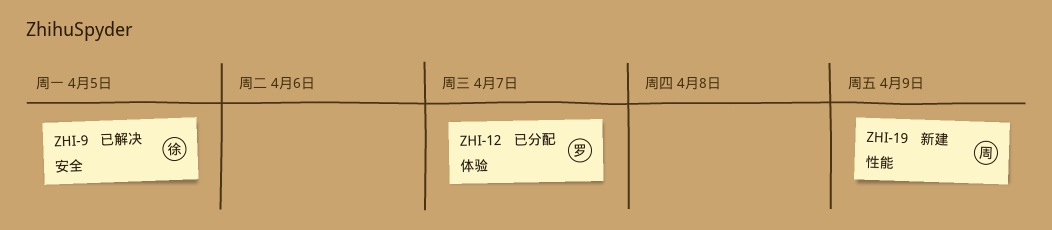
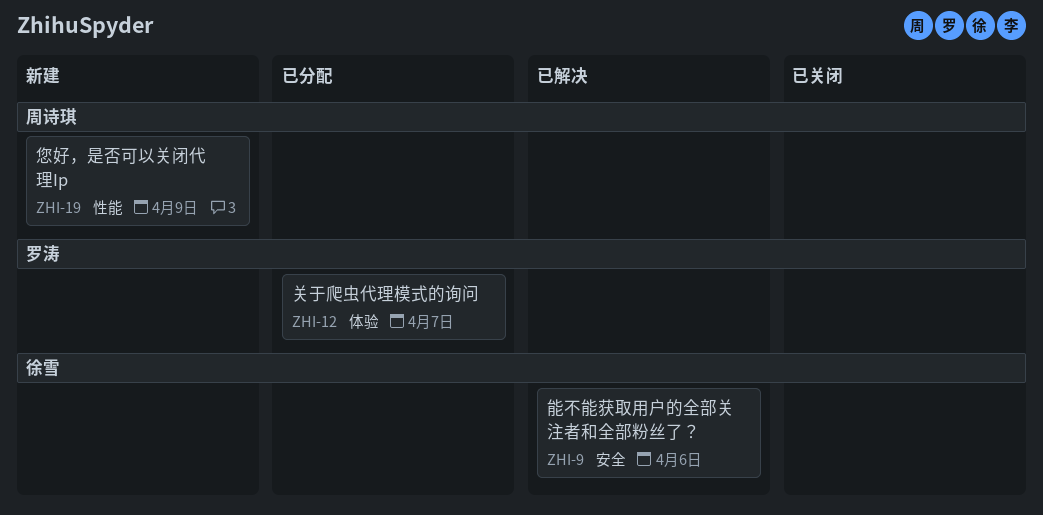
ZHI-9, due: Apr 5 -> Apr 6

